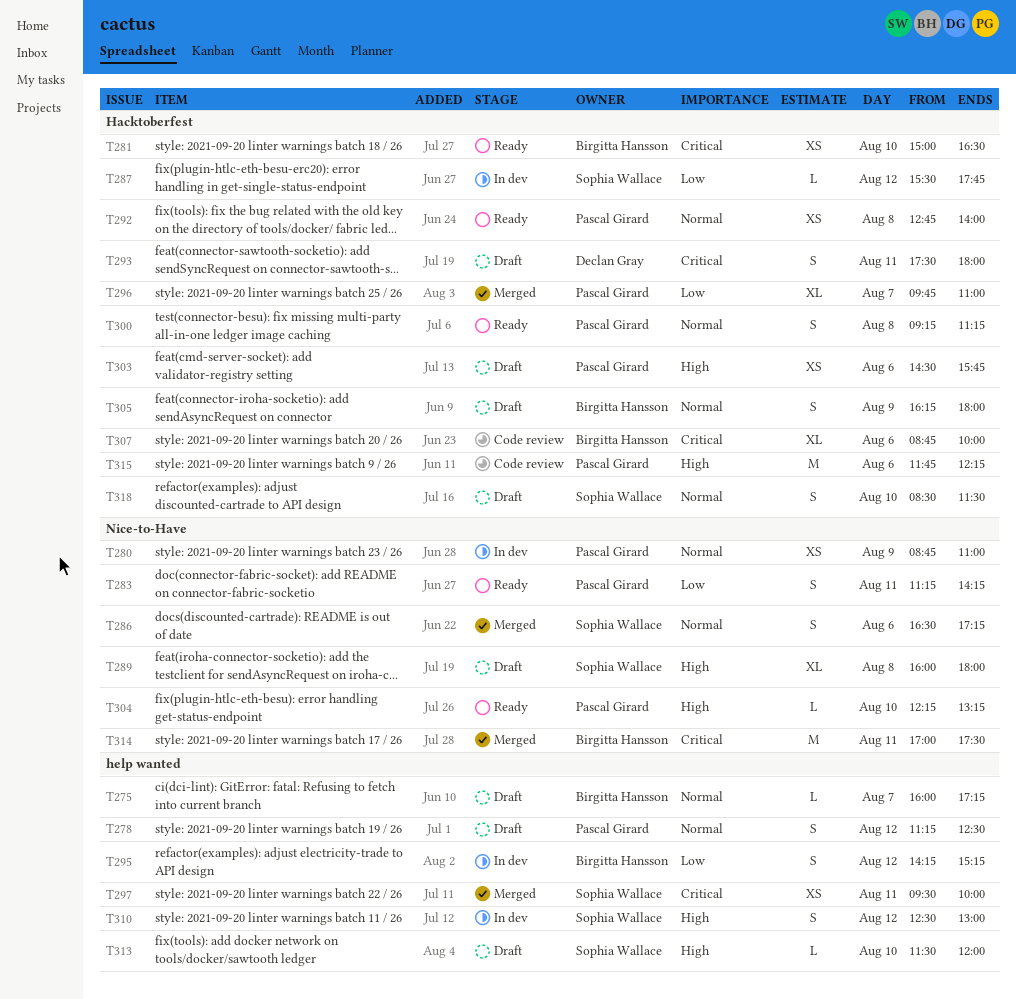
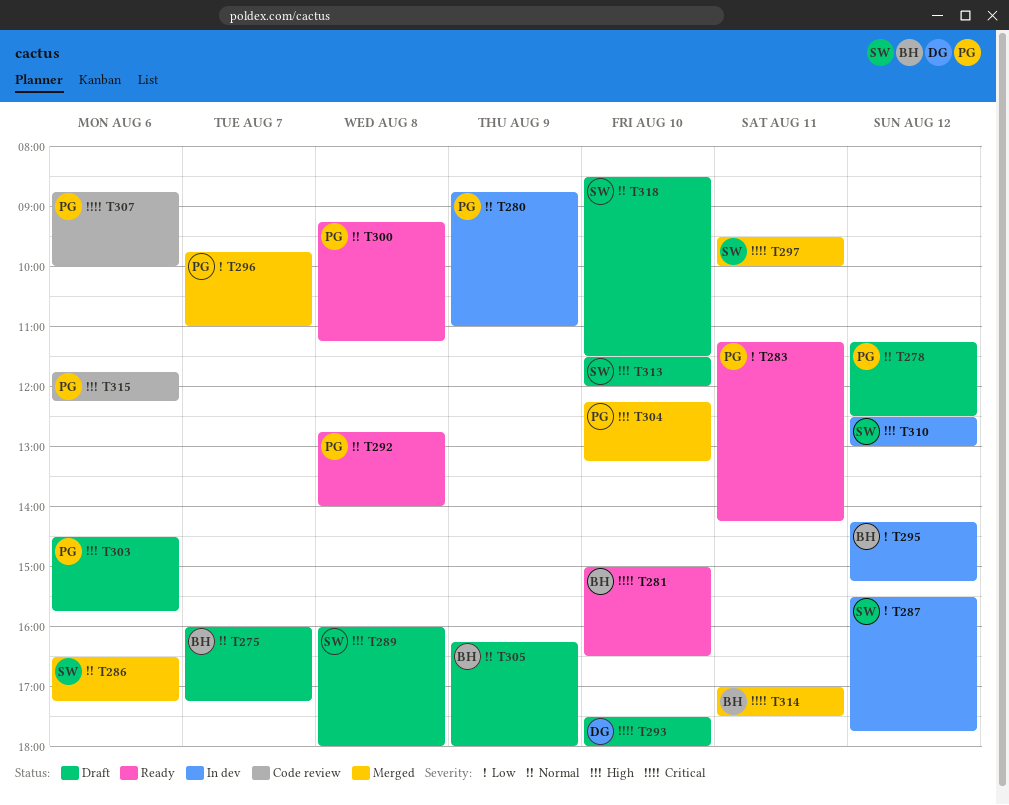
T293, day: Aug 11 -> Aug 10
T304, status: Ready -> Merged
T307, owner: Birgitta Hansson -> Pascal Girard

